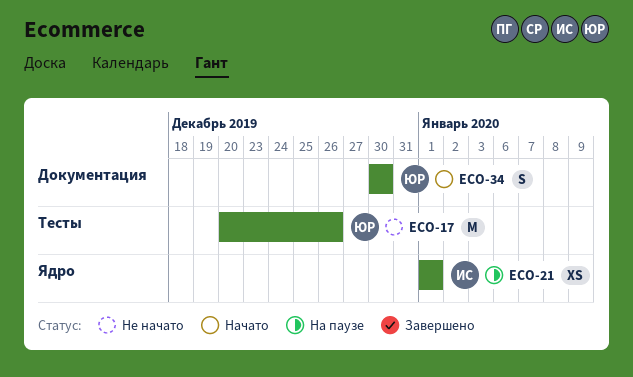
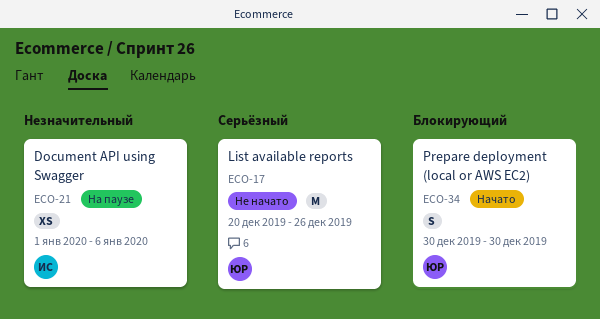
ECO-21, due: Jan 1 -> Jan 6

